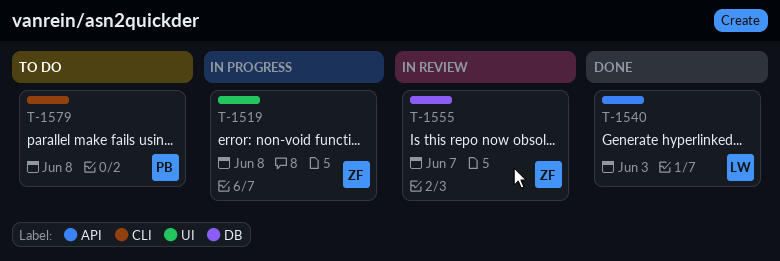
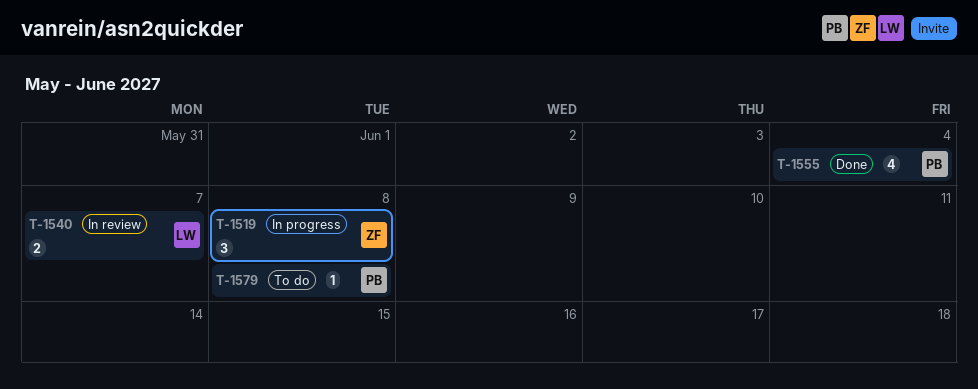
T-1540, status: Done -> In review
T-1540, due: Jun 3 -> Jun 7
T-1555, status: In review -> Done
T-1555, owner: ZF -> PB
T-1555, due: Jun 7 -> Jun 4

